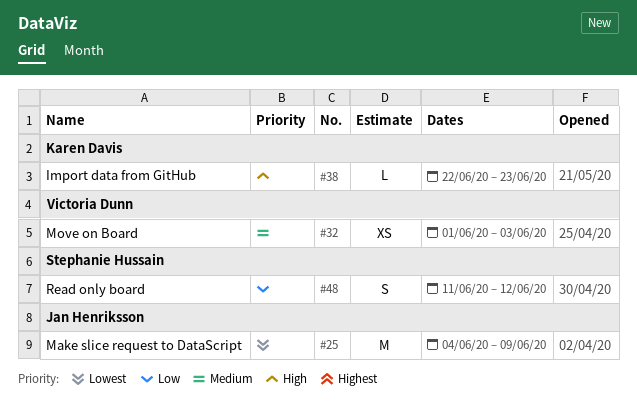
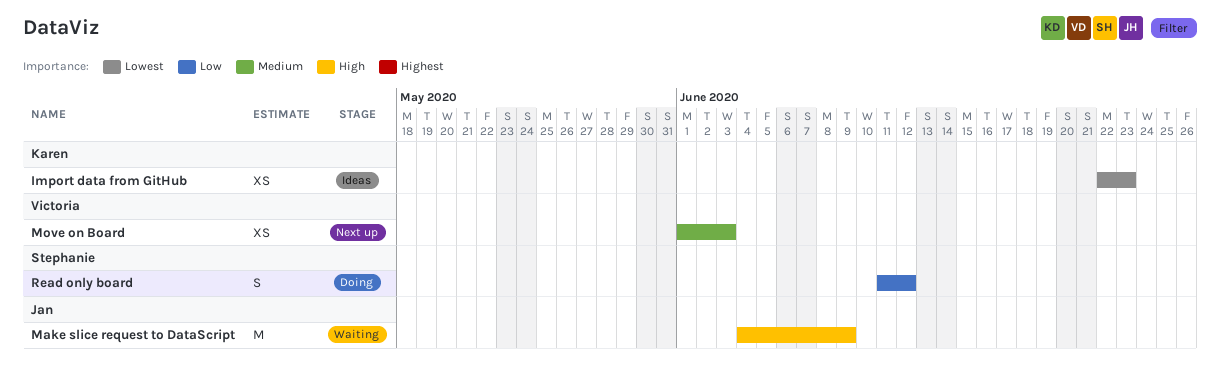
Import data from GitHub, priority: High -> Lowest
Import data from GitHub, estimate: L -> XS
Make slice request to DataScript, priority: Lowest -> High

